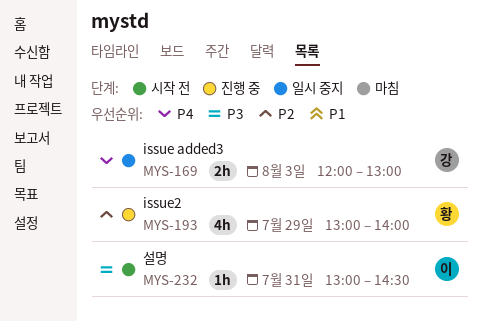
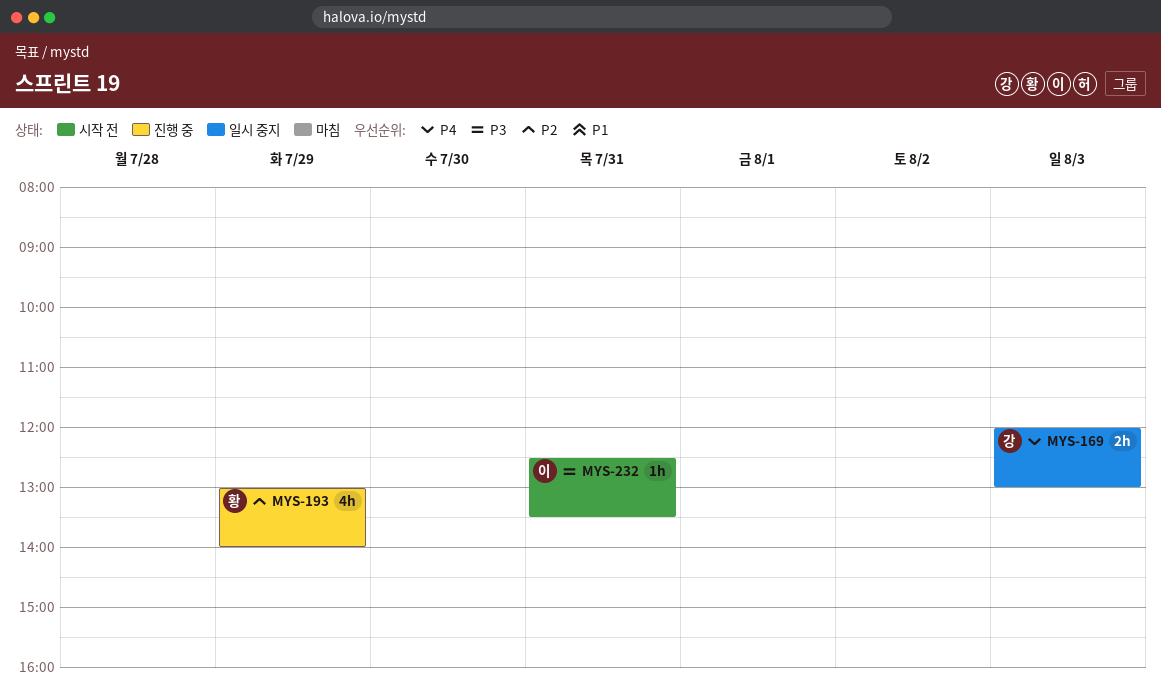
MYS-232, begins: 13:00 -> 12:30
MYS-232, ends: 14:30 -> 13:30

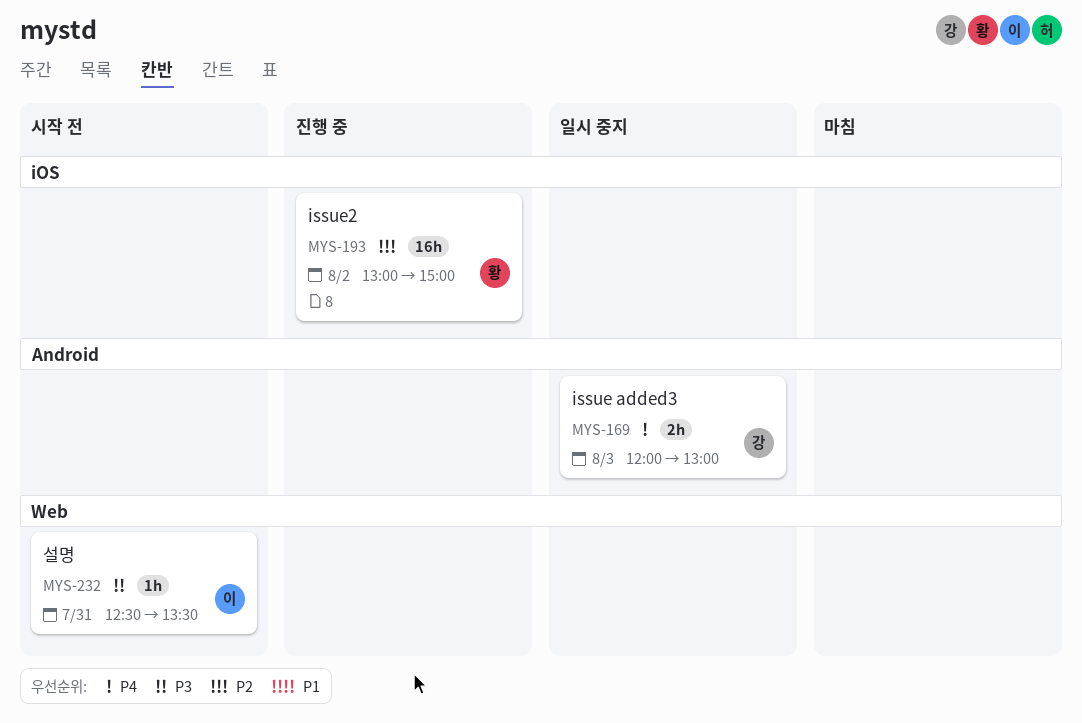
MYS-193, estimate: 4h -> 16h
MYS-193, day: Jul 29 -> Aug 2
MYS-193, ends: 14:00 -> 15:00

